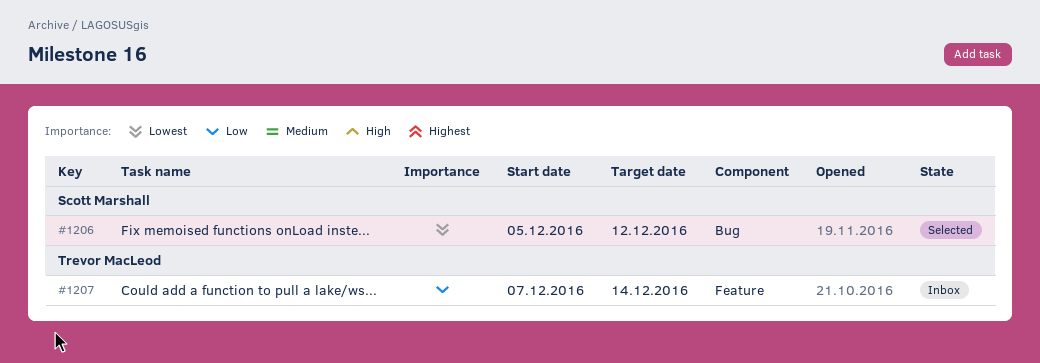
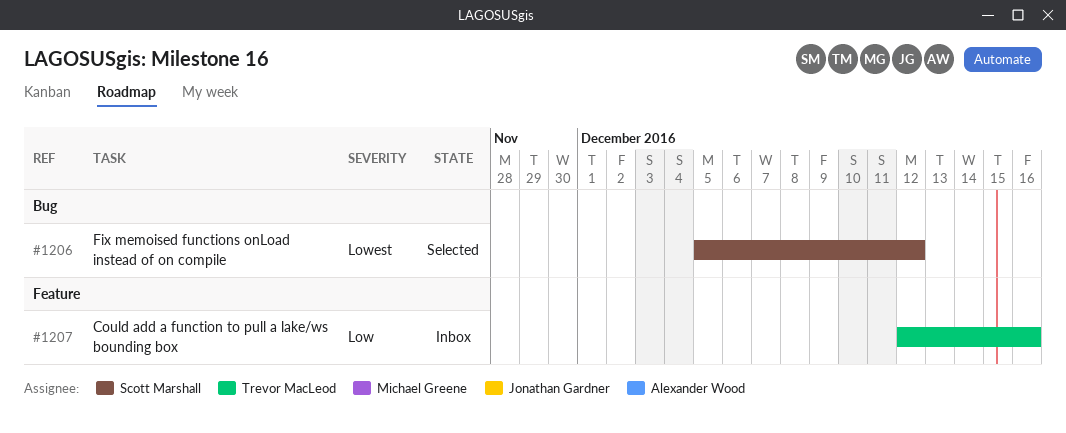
#1207, start: Dec 7 -> Dec 12
#1207, due: Dec 14 -> Dec 16

